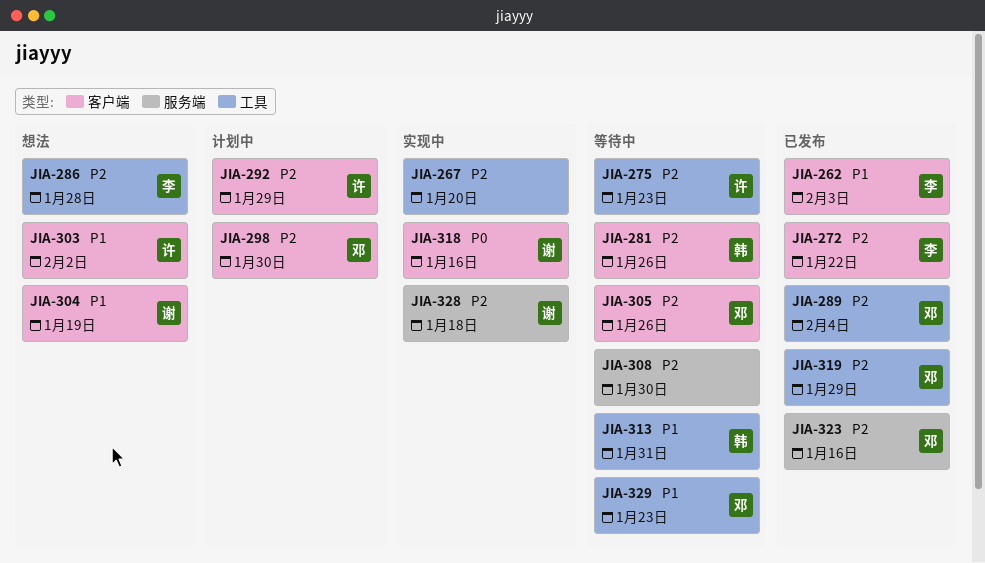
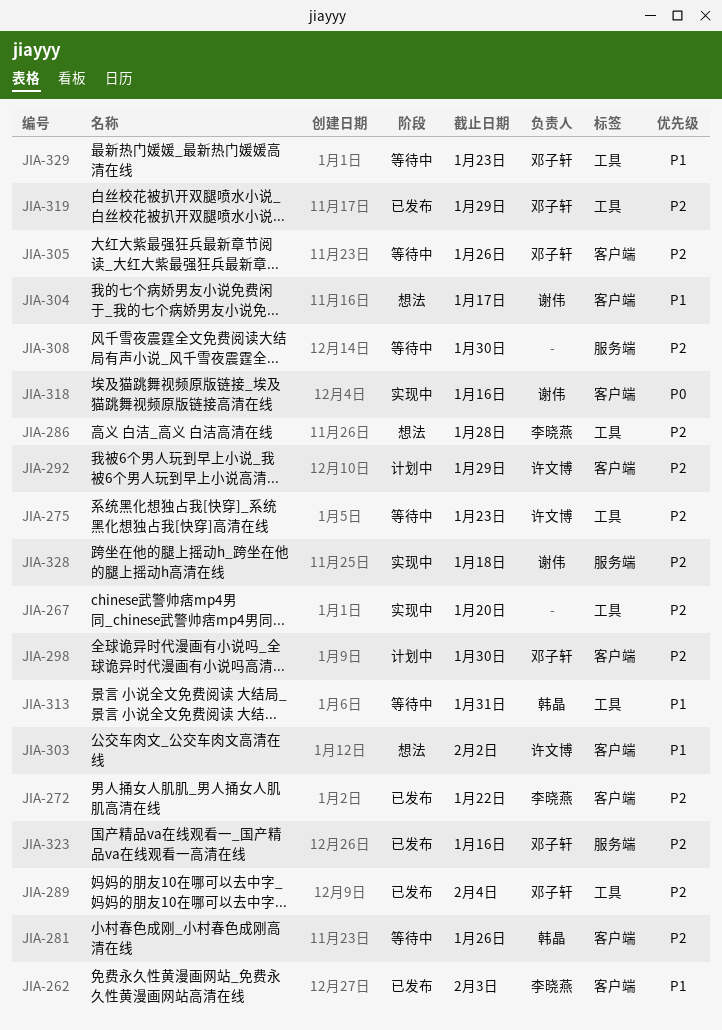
JIA-304, due: Jan 19 -> Jan 17

